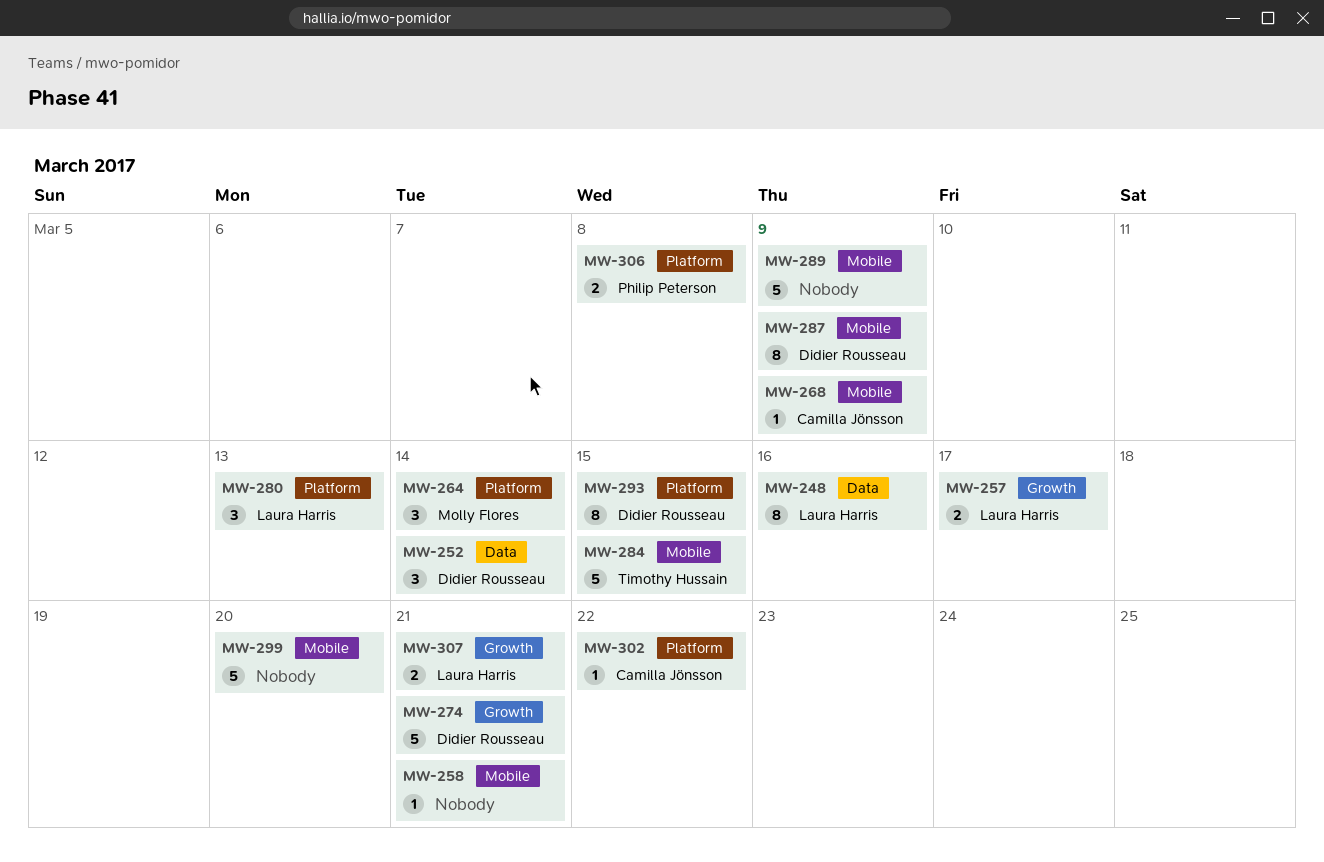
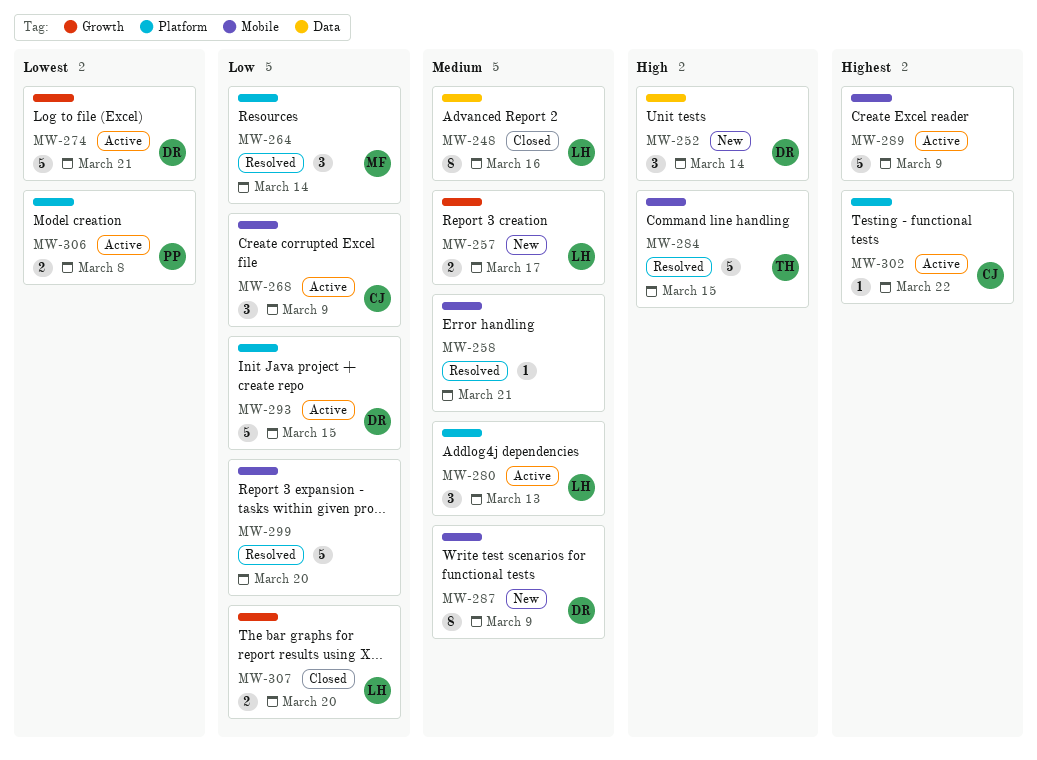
MW-268, estimate: 1 -> 3
MW-293, estimate: 8 -> 5
MW-307, due: Mar 21 -> Mar 20

